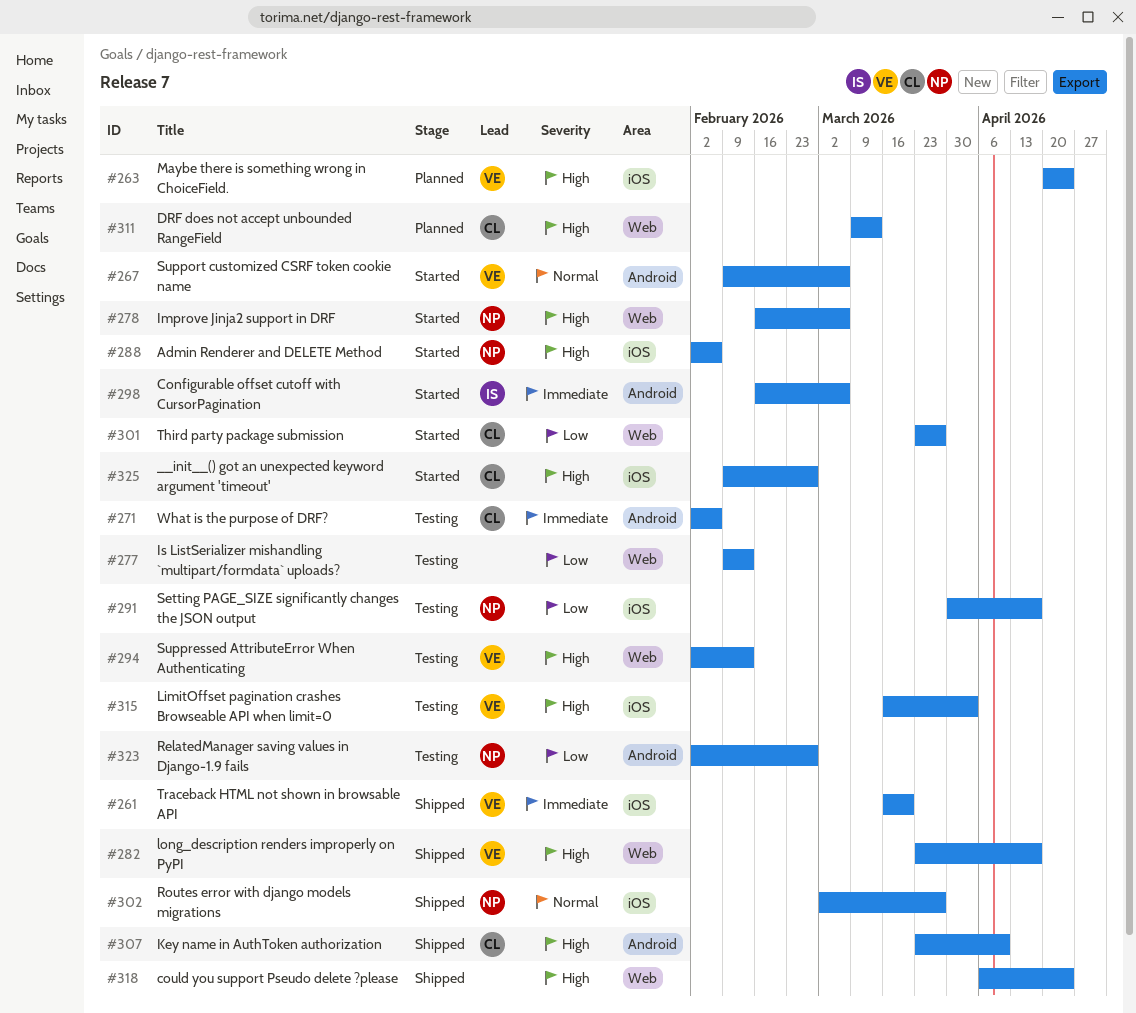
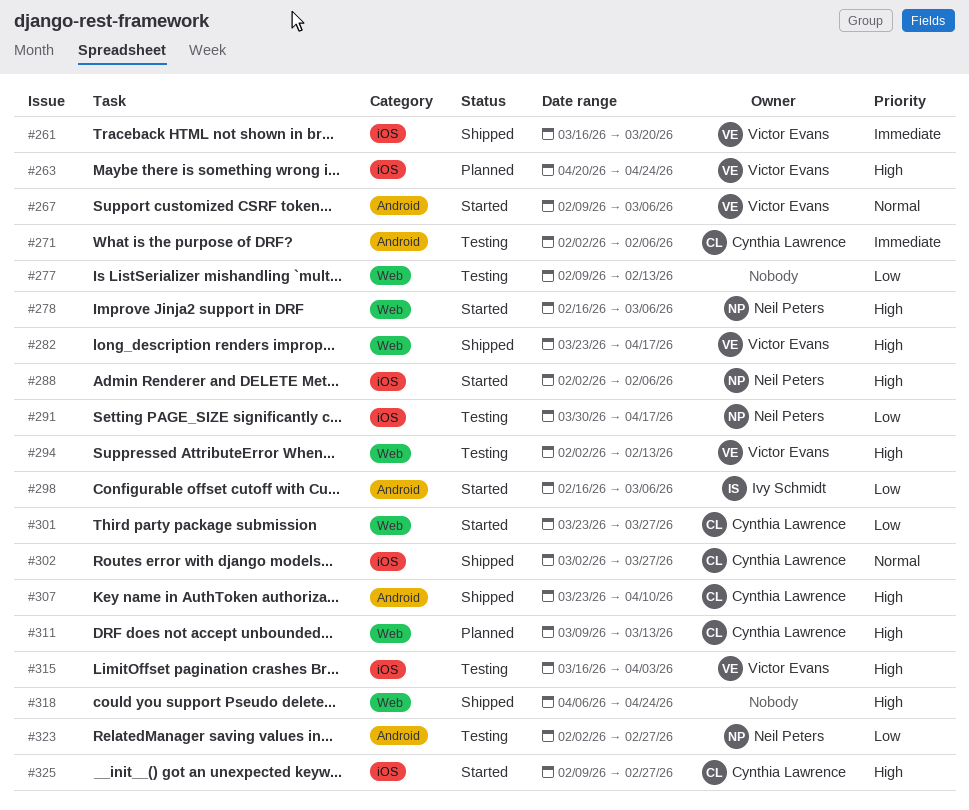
#298, priority: Immediate -> Low
#302, owner: Neil Peters -> Cynthia Lawrence

